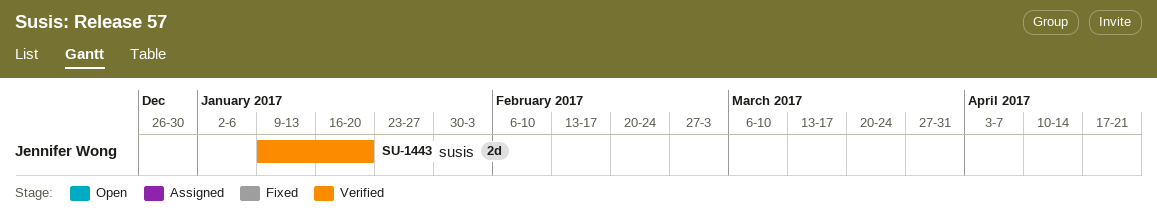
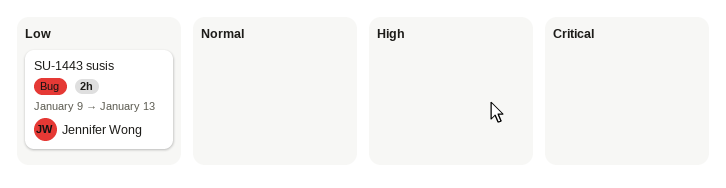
SU-1443, estimate: 2d -> 2h
SU-1443, due: Jan 20 -> Jan 13

